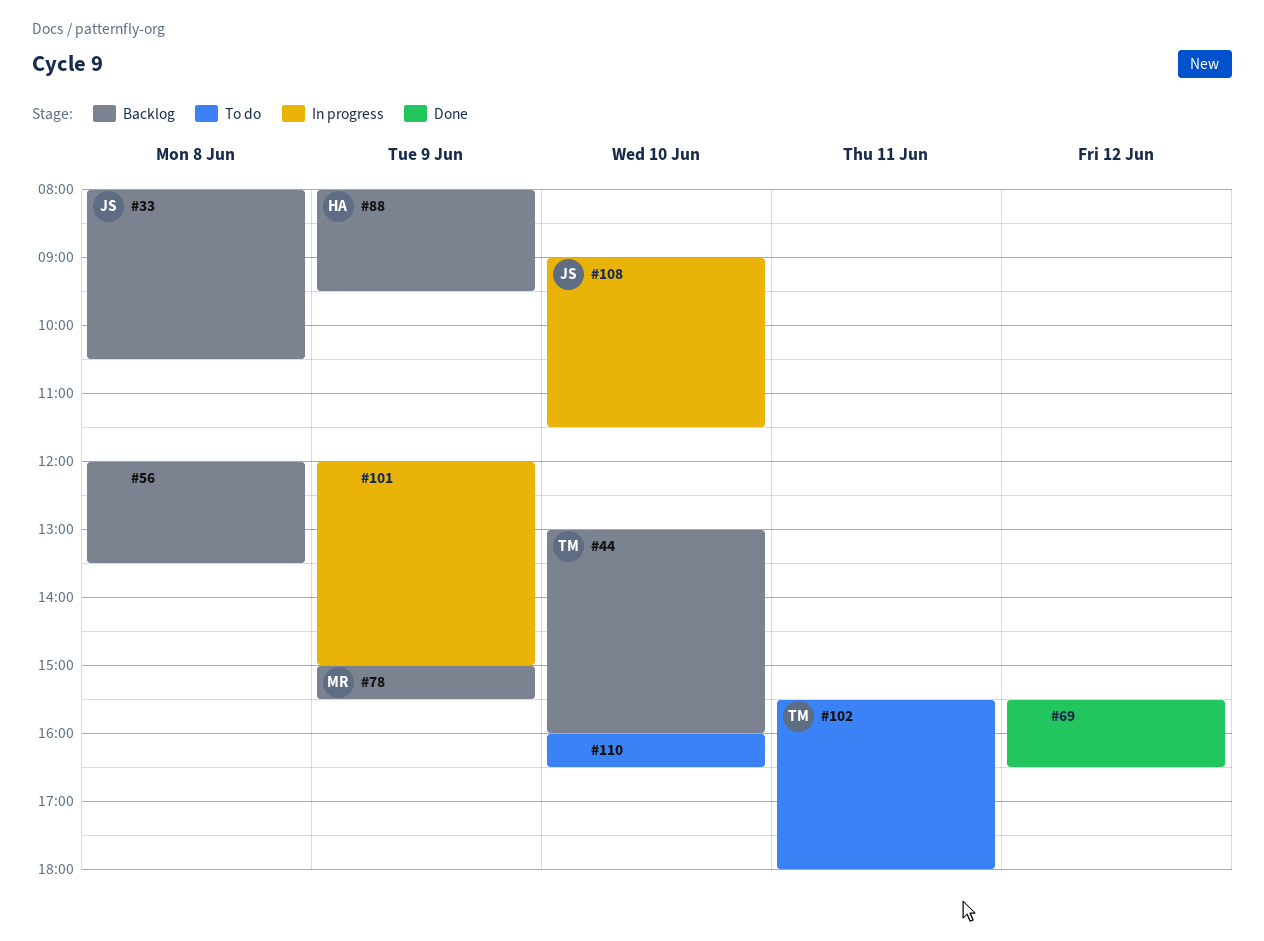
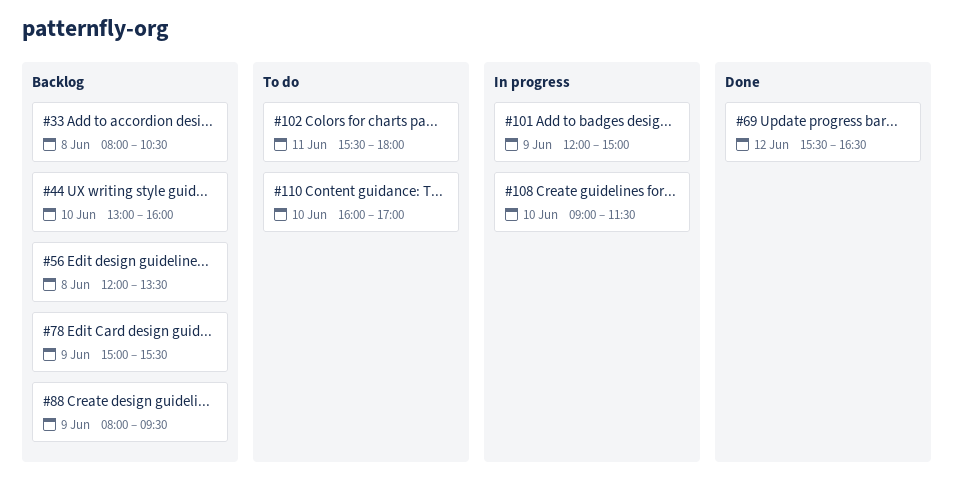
#110, ends: 16:30 -> 17:00

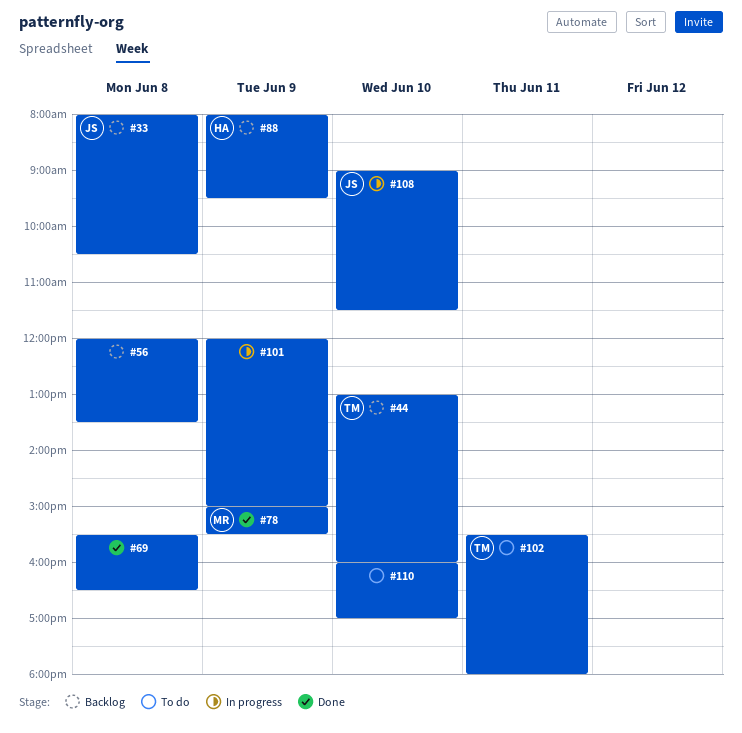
#69, day: Jun 12 -> Jun 8
#78, status: Backlog -> Done

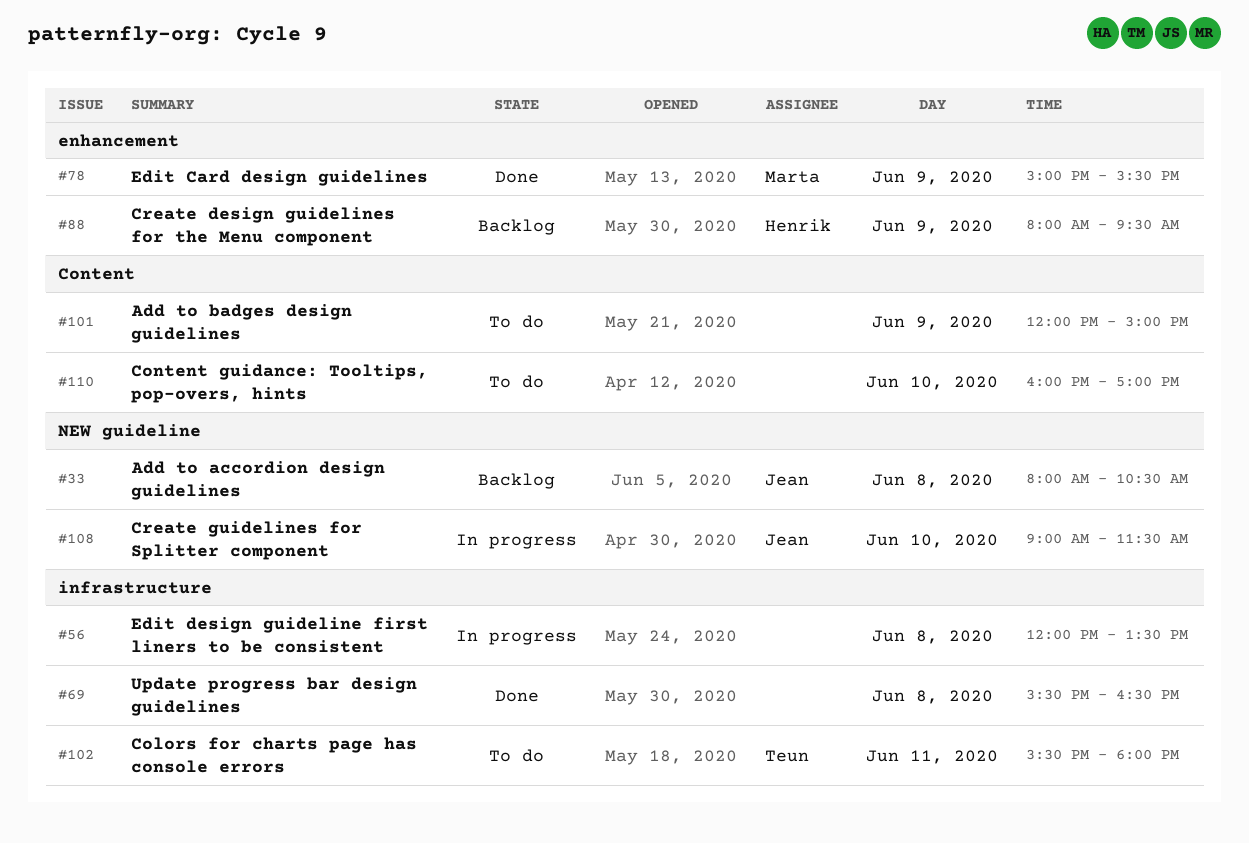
#44: present -> none
#56, status: Backlog -> In progress
#101, status: In progress -> To do

